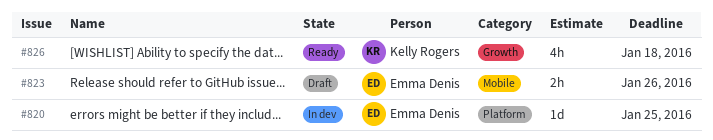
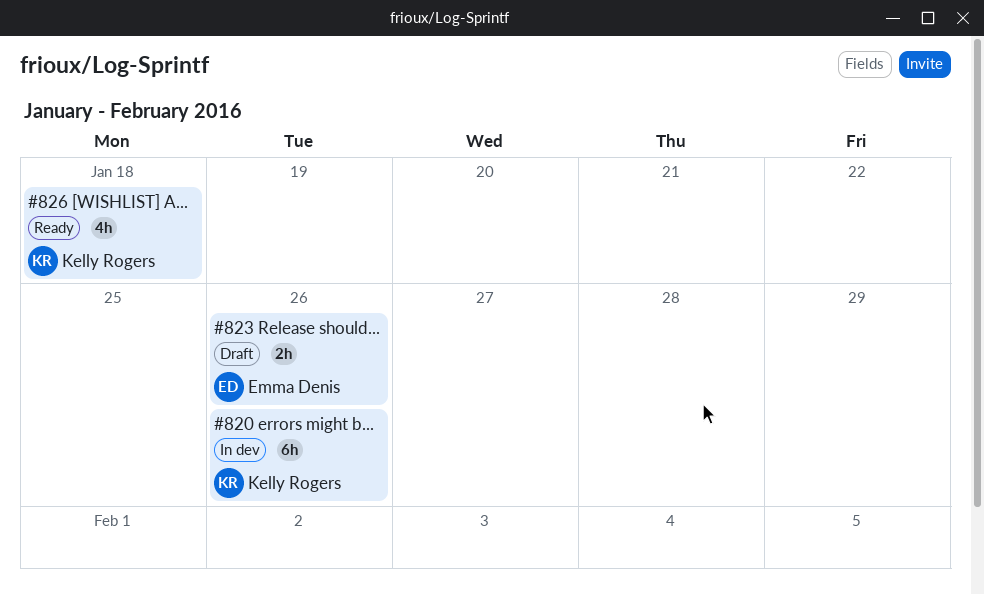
#820, owner: Emma Denis -> Kelly Rogers
#820, estimate: 1d -> 6h
#820, due: Jan 25 -> Jan 26

